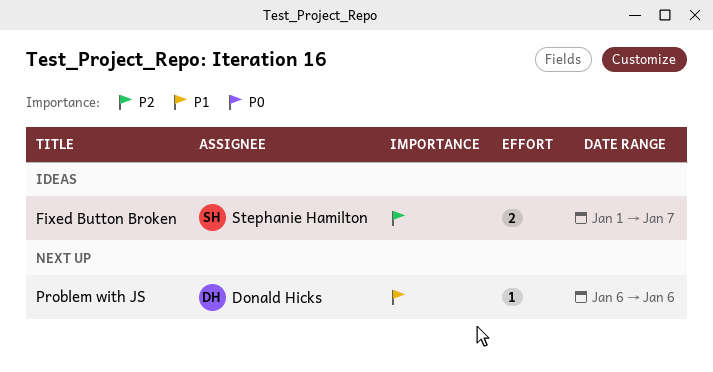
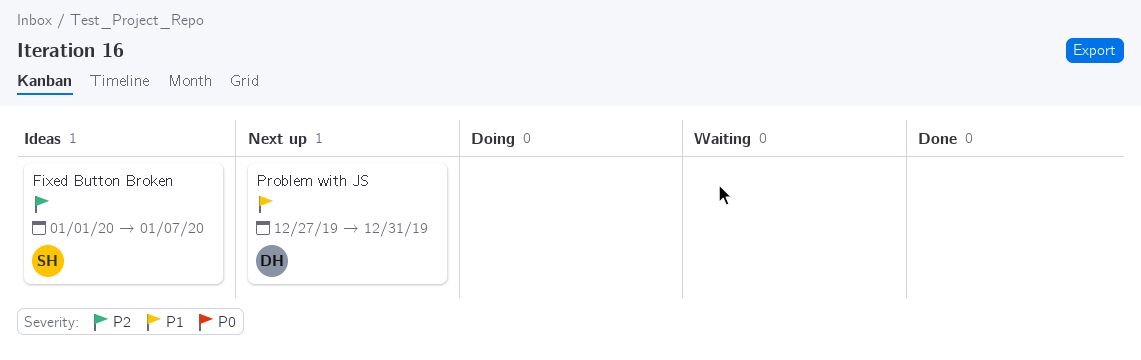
Problem with JS, start: Jan 6 -> Dec 27
Problem with JS, due: Jan 6 -> Dec 31

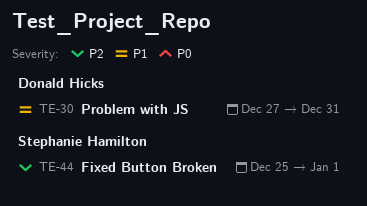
Fixed Button Broken, start: Jan 1 -> Dec 25
Fixed Button Broken, due: Jan 7 -> Jan 1

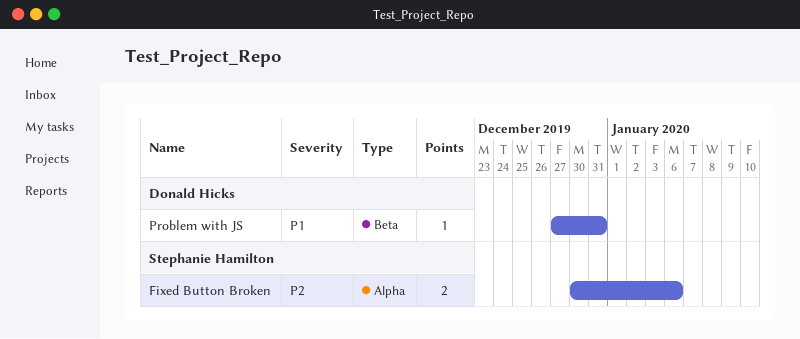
Fixed Button Broken, start: Dec 25 -> Dec 30
Fixed Button Broken, due: Jan 1 -> Jan 6

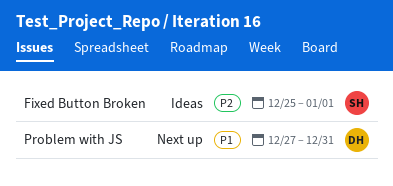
Fixed Button Broken, start: Dec 30 -> Dec 25
Fixed Button Broken, due: Jan 6 -> Jan 1

